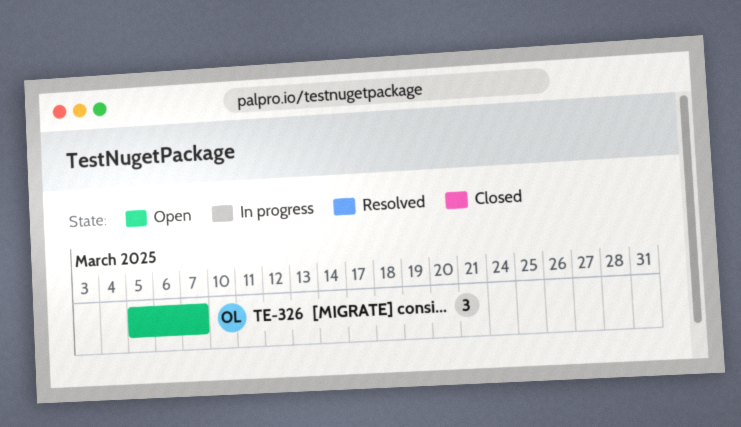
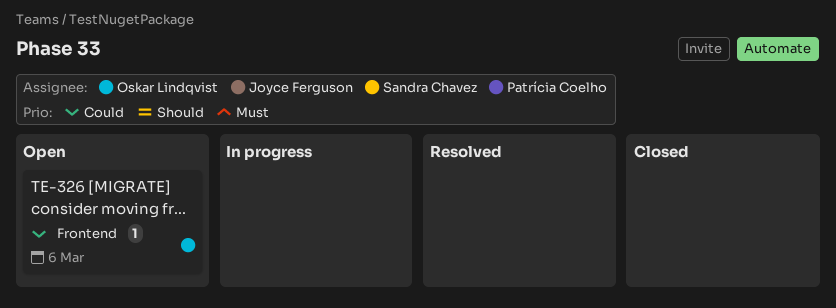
TE-326, estimate: 3 -> 1
TE-326, due: Mar 7 -> Mar 6

